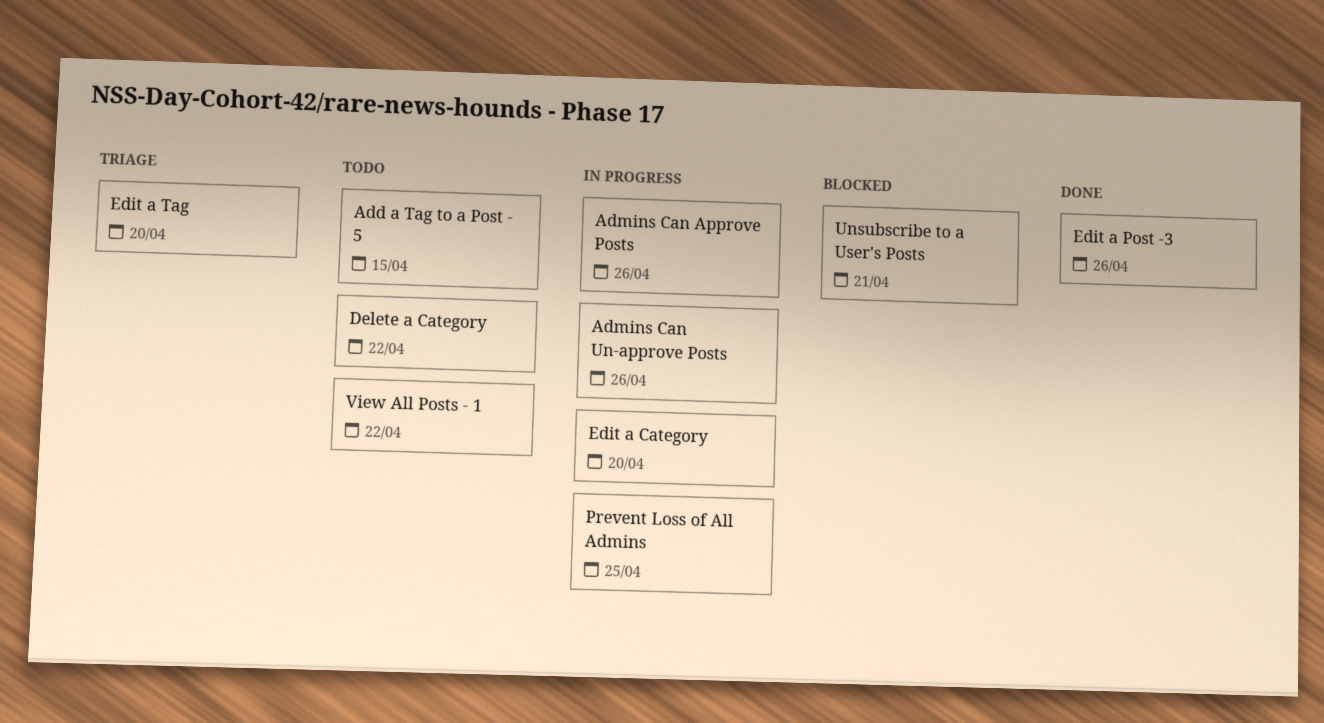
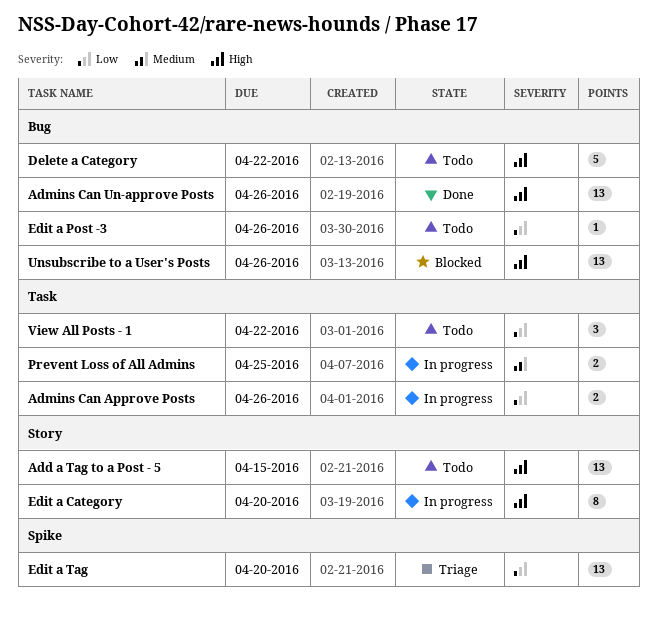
Admins Can Un-approve Posts, status: In progress -> Done
Edit a Post -3, status: Done -> Todo
Unsubscribe to a User's Posts, due: Apr 21 -> Apr 26

